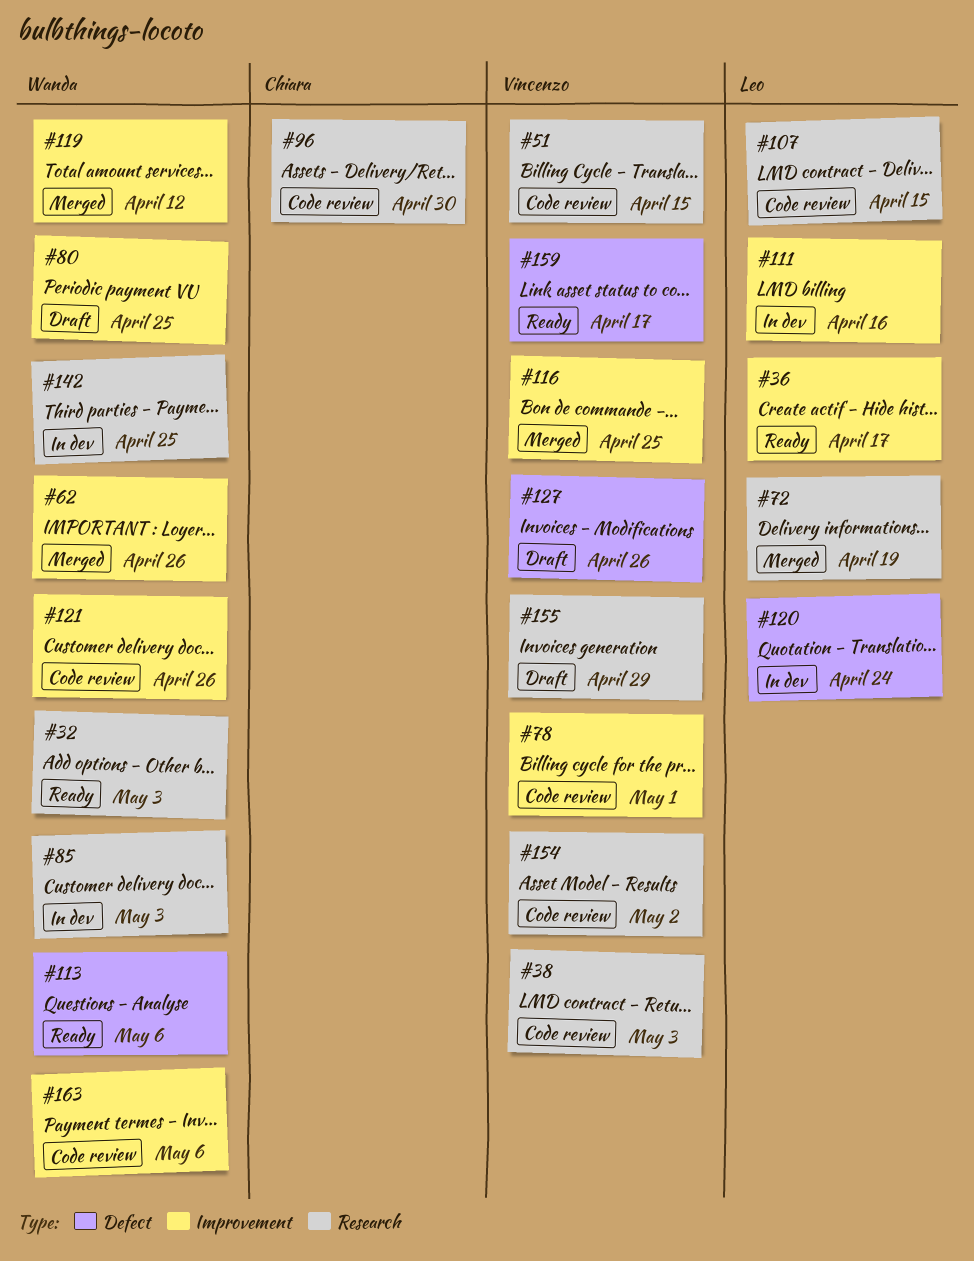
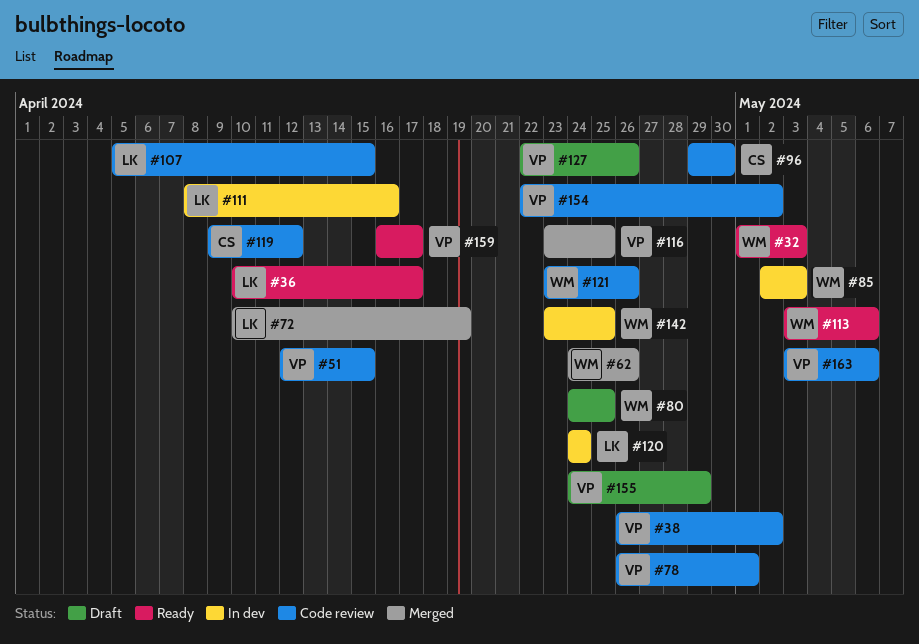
#38, due: May 3 -> May 2
#119, status: Merged -> Code review
#119, owner: Wanda -> Chiara
#163, owner: Wanda -> Vincenzo

